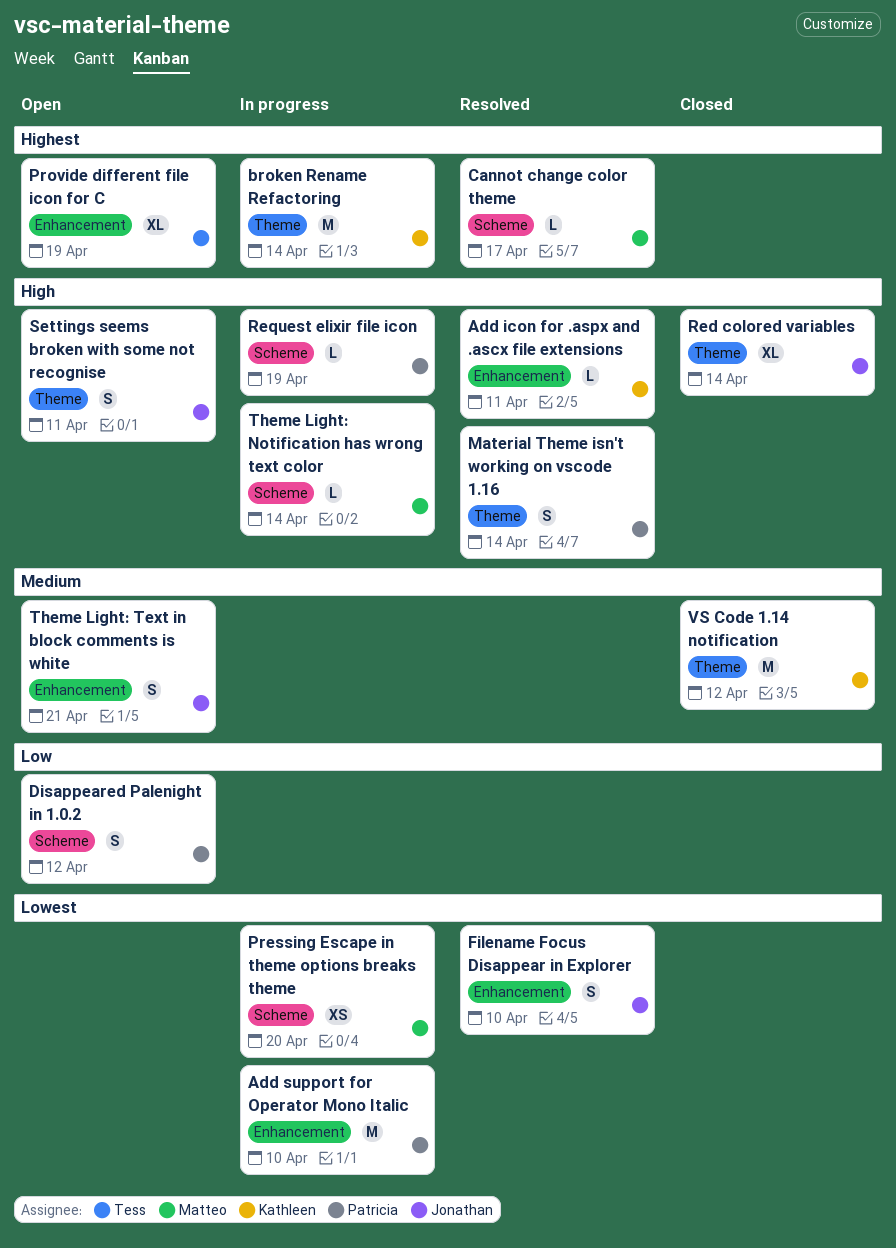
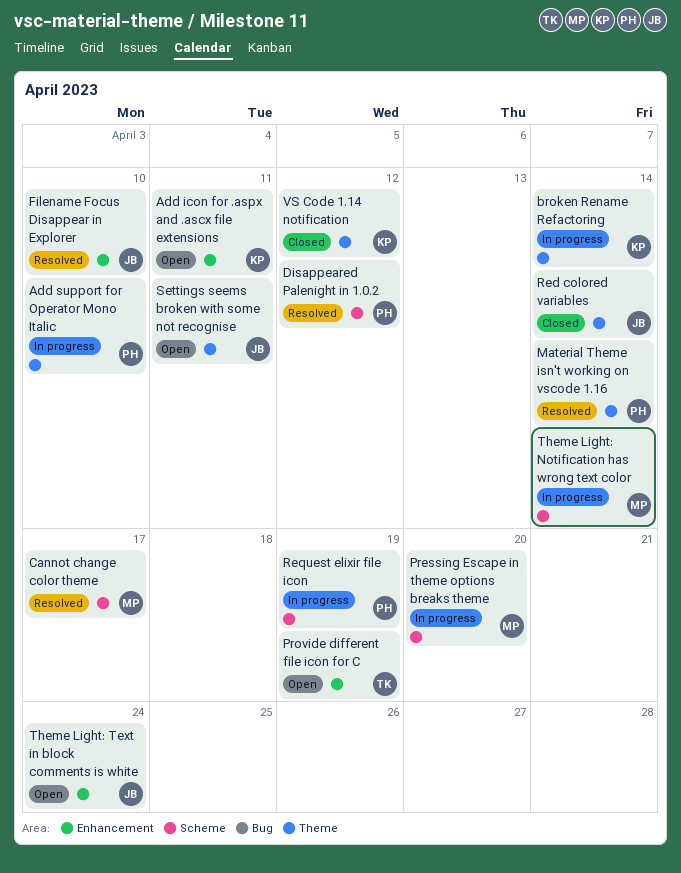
Add icon for .aspx and .ascx file extensions, status: Resolved -> Open
Add support for Operator Mono Italic, label: Enhancement -> Theme
Disappeared Palenight in 1.0.2, status: Open -> Resolved
Theme Light: Text in block comments is white, due: Apr 21 -> Apr 24

